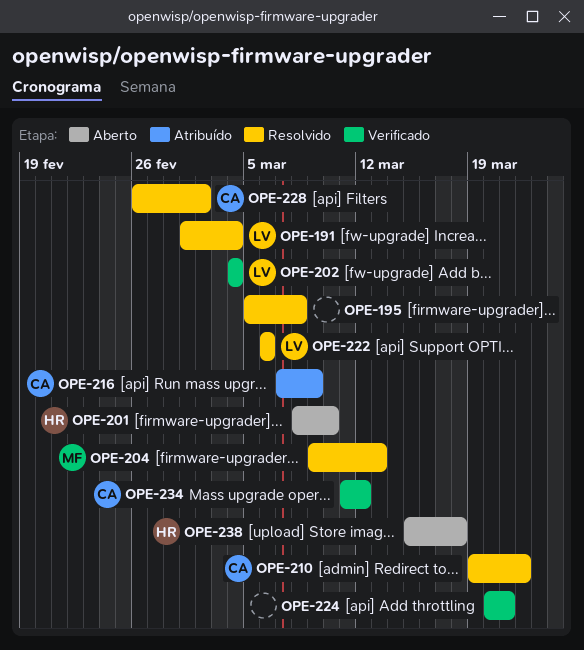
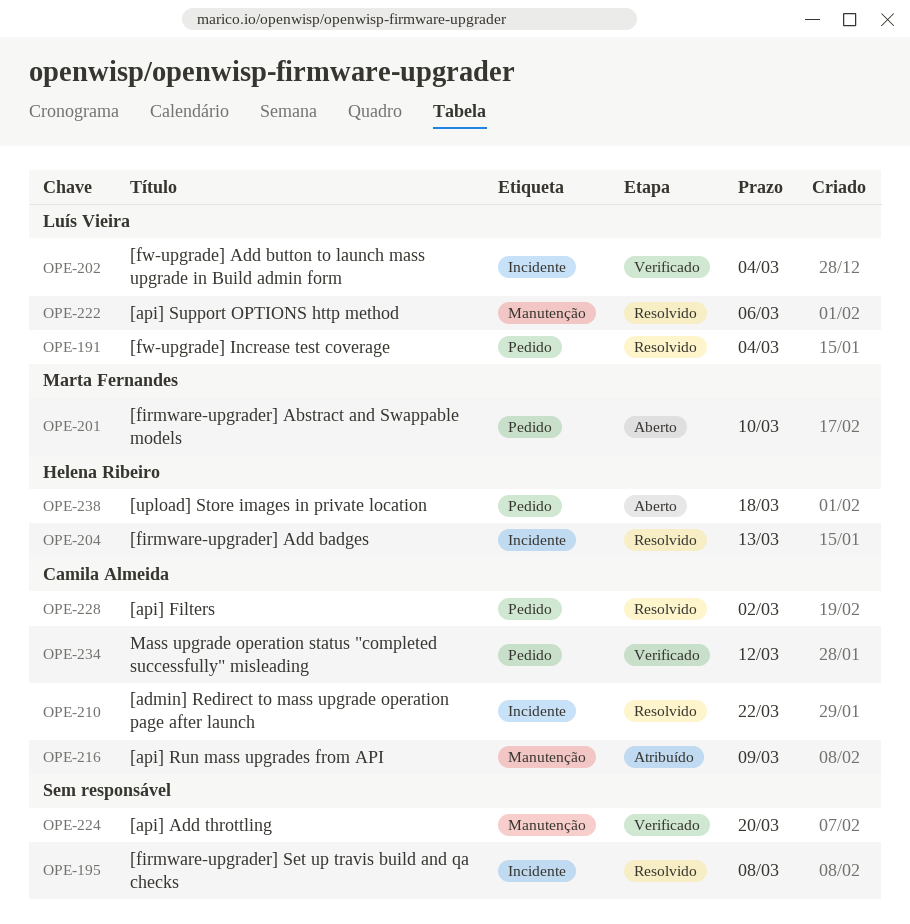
OPE-201, owner: Helena Ribeiro -> Marta Fernandes
OPE-204, owner: Marta Fernandes -> Helena Ribeiro
OPE-224, due: Mar 21 -> Mar 20

